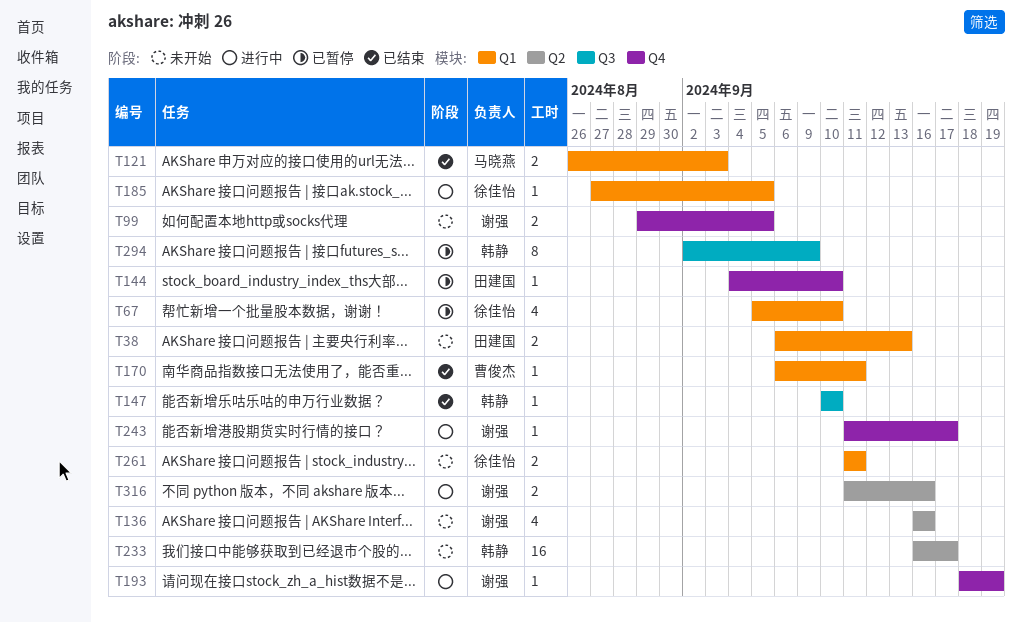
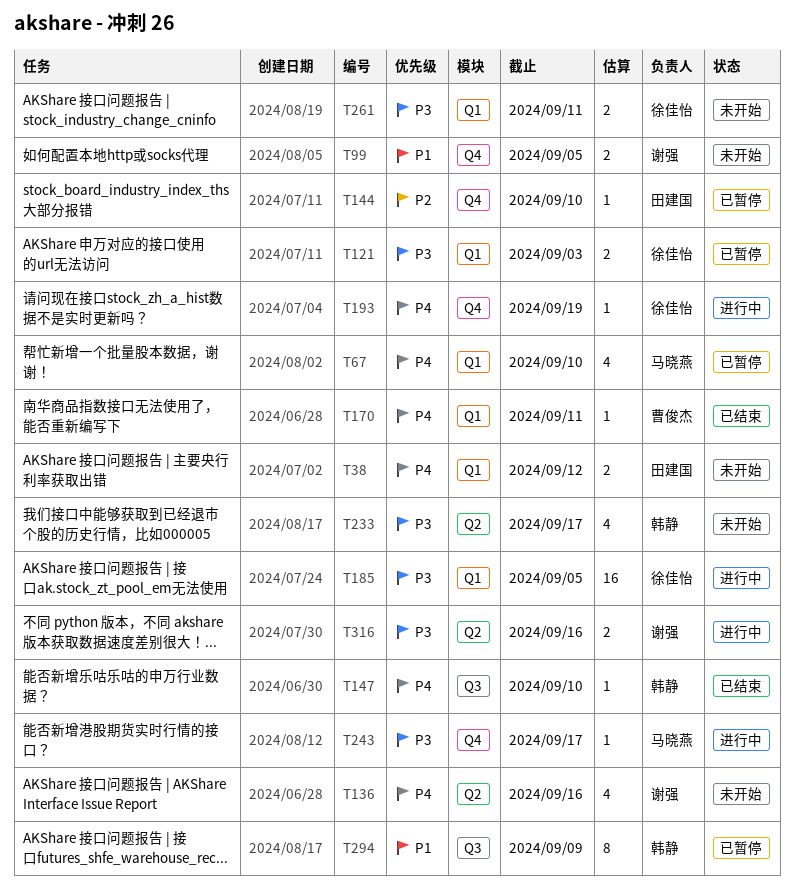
T38, due: Sep 13 -> Sep 12
T67, owner: 徐佳怡 -> 马晓燕
T121, status: 已结束 -> 已暂停
T121, owner: 马晓燕 -> 徐佳怡
T185, estimate: 1 -> 16
T193, owner: 谢强 -> 徐佳怡
T233, estimate: 16 -> 4
T243, owner: 谢强 -> 马晓燕

